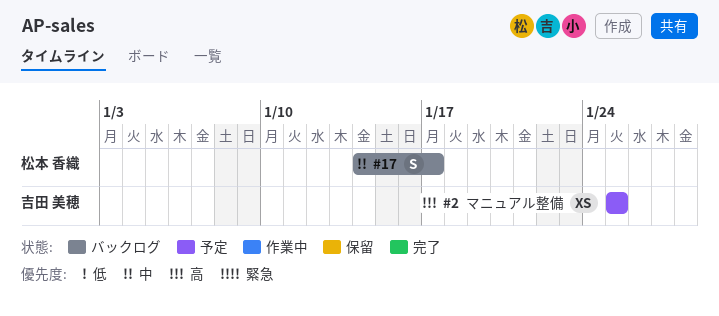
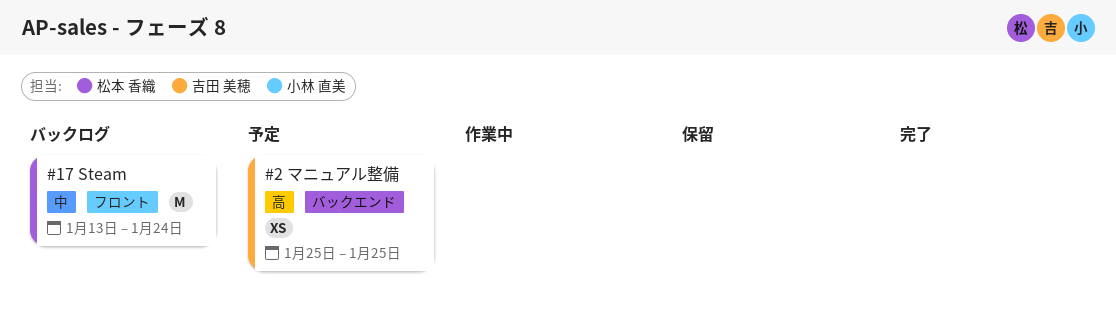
#17, estimate: S -> M
#17, start: Jan 14 -> Jan 13
#17, due: Jan 17 -> Jan 24

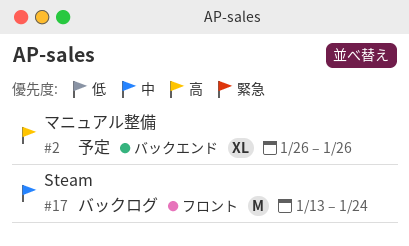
#2, estimate: XS -> XL
#2, start: Jan 25 -> Jan 26
#2, due: Jan 25 -> Jan 26

